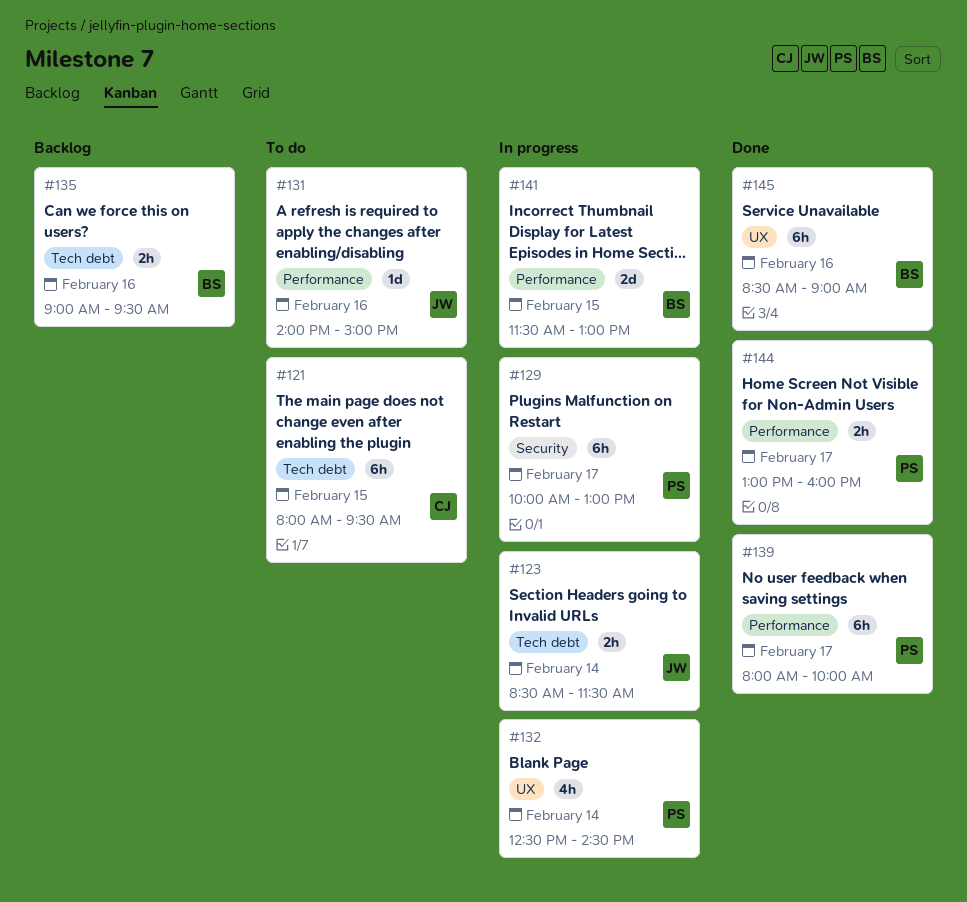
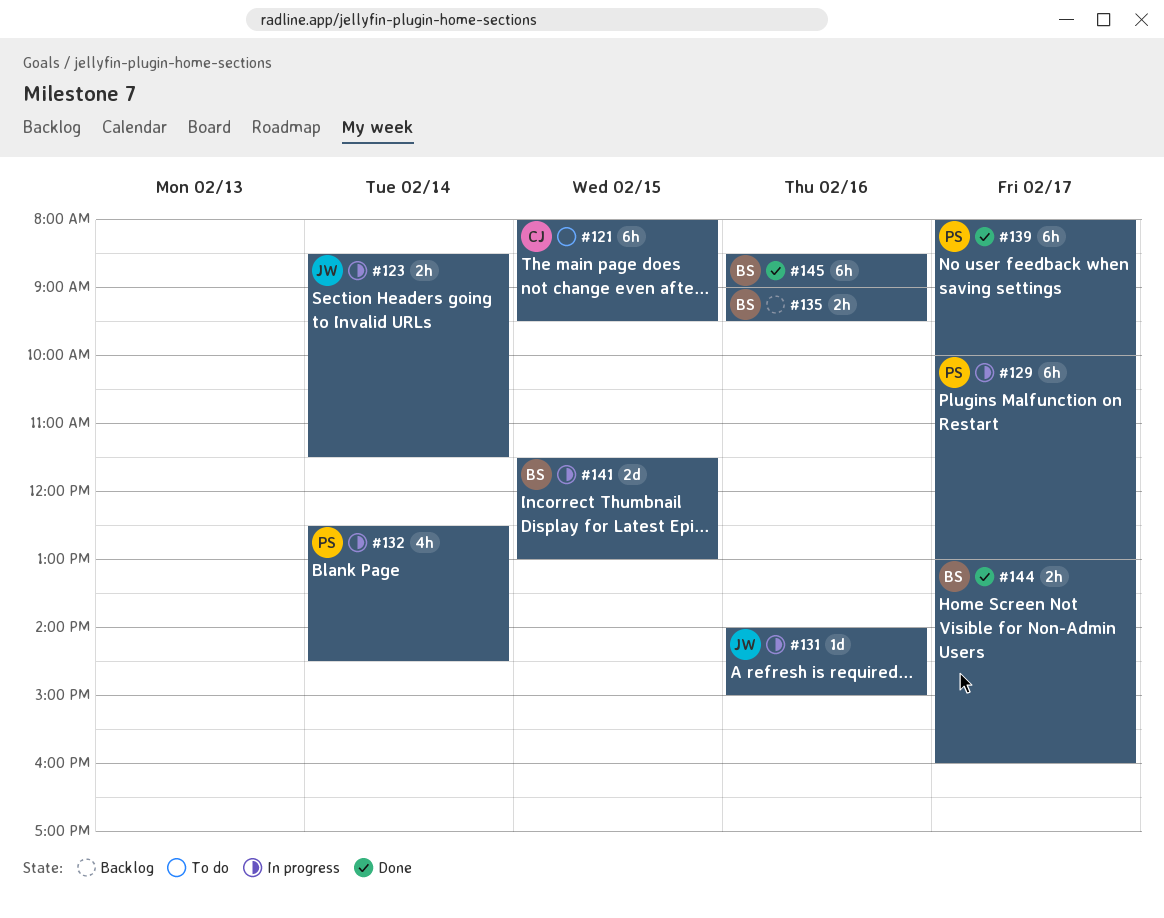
#131, status: To do -> In progress
#144, owner: PS -> BS

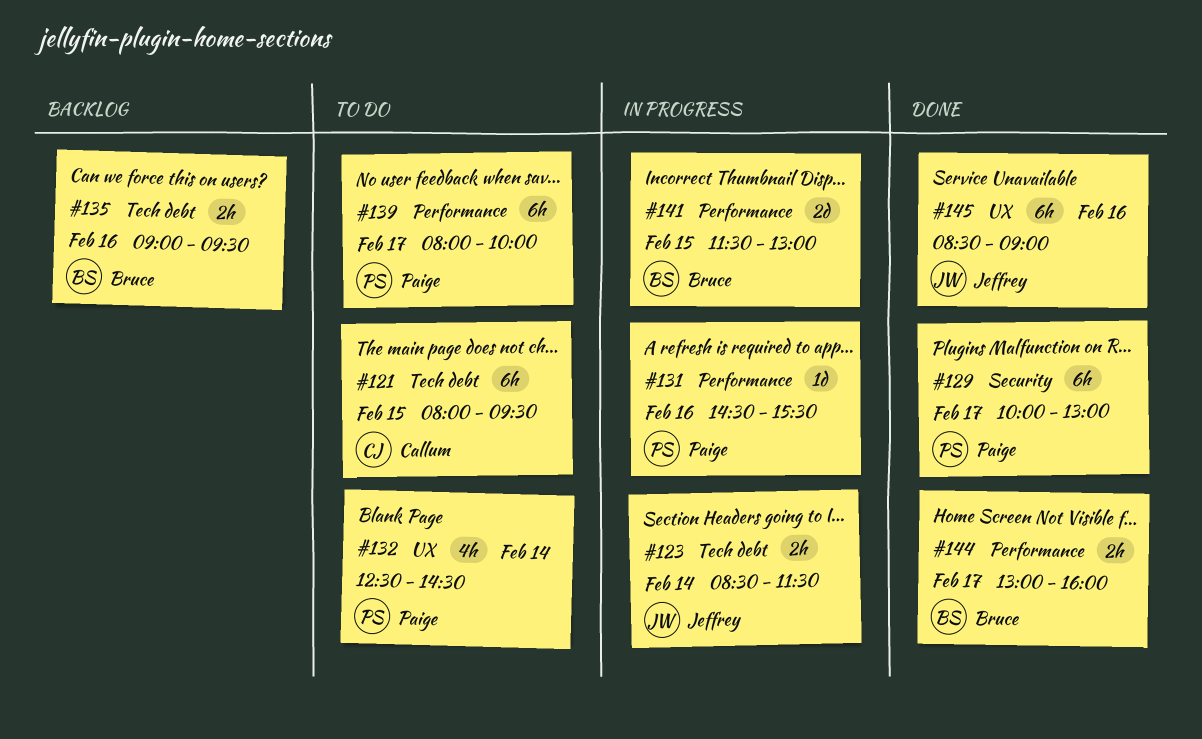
#129, status: In progress -> Done
#131, owner: Jeffrey -> Paige
#131, begins: 14:00 -> 14:30
#131, ends: 15:00 -> 15:30
#132, status: In progress -> To do
#139, status: Done -> To do
#145, owner: Bruce -> Jeffrey

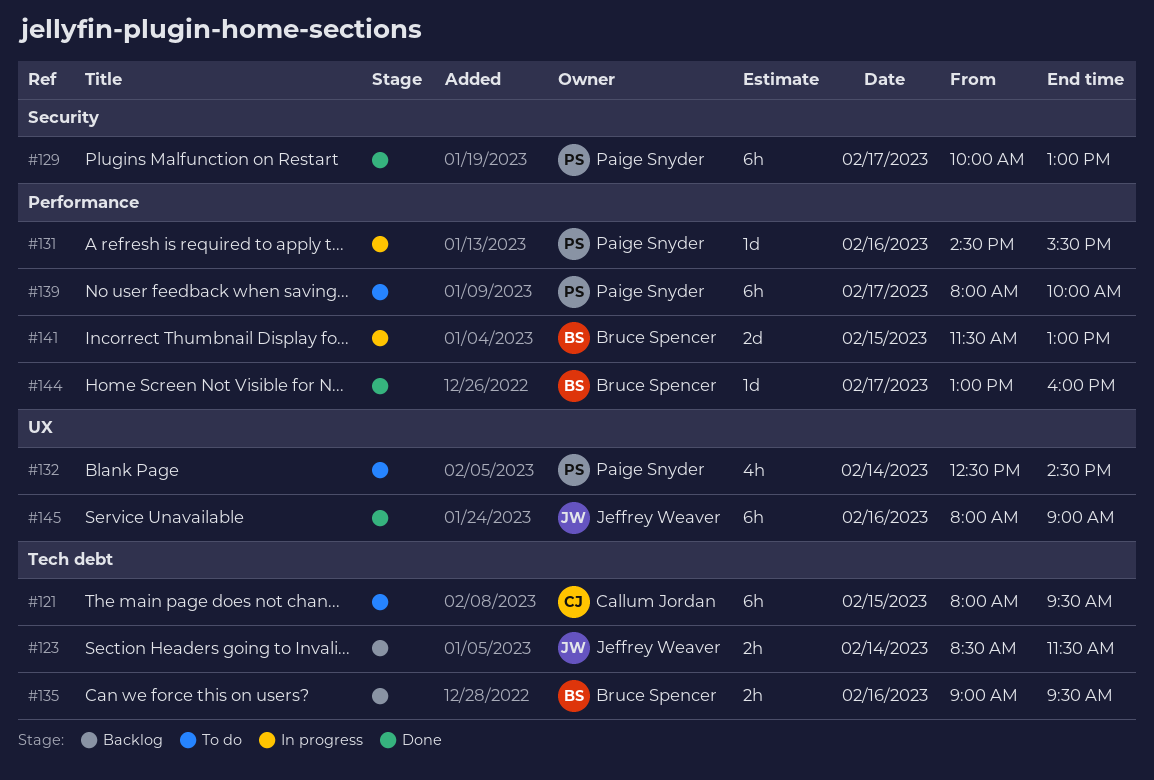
#123, status: In progress -> Backlog
#144, estimate: 2h -> 1d
#145, begins: 08:30 -> 08:00

